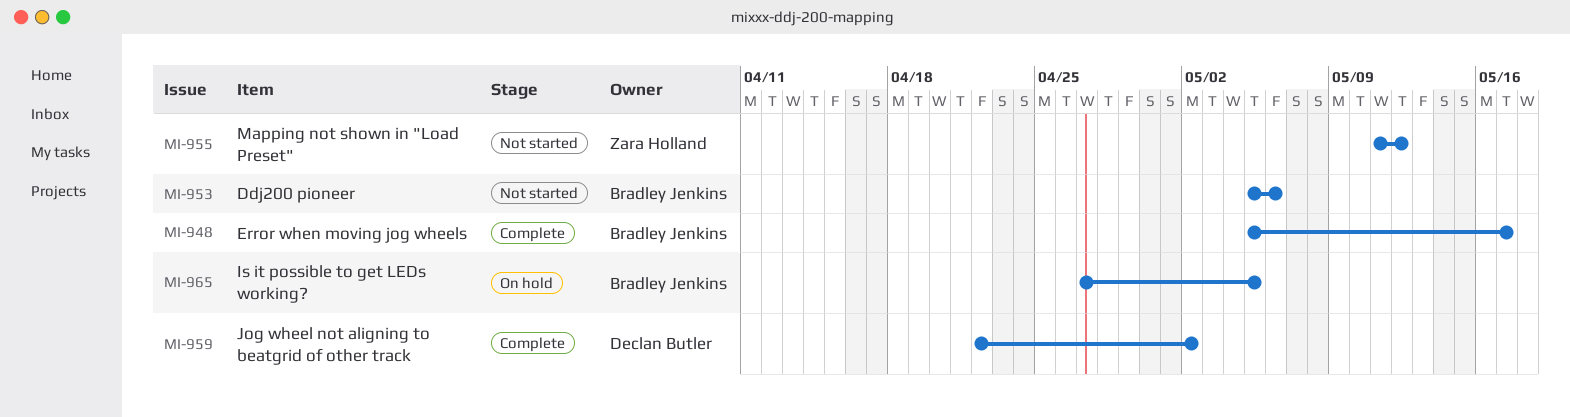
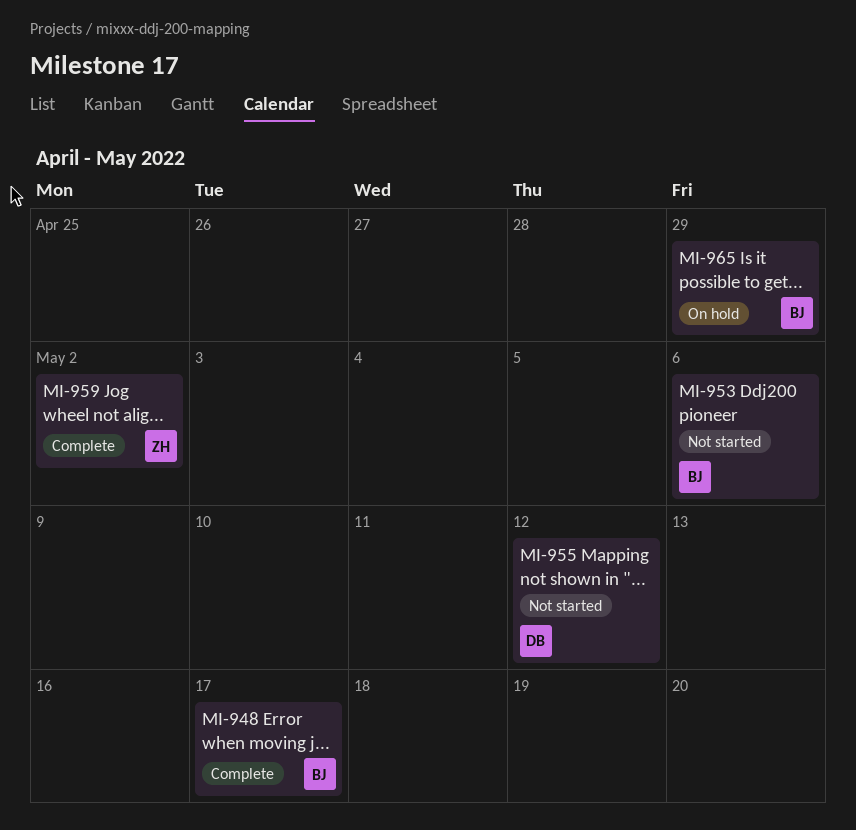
MI-955, owner: Zara Holland -> Declan Butler
MI-959, owner: Declan Butler -> Zara Holland
MI-965, due: May 5 -> Apr 29

